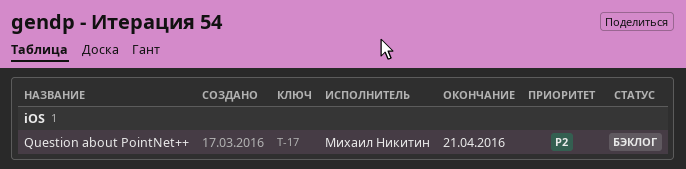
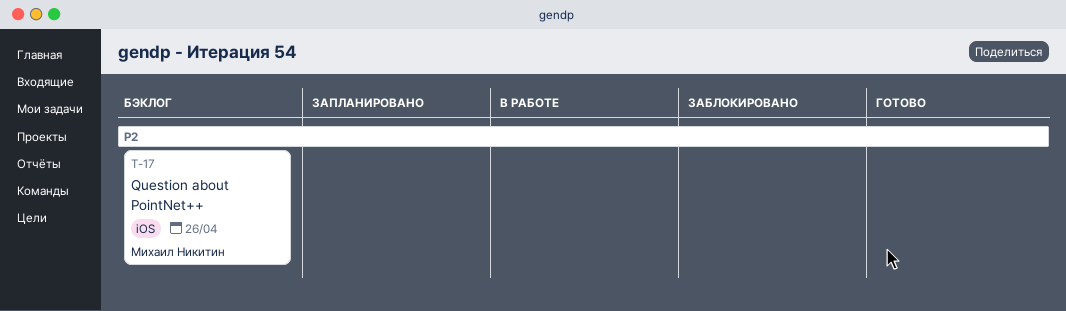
T-17, due: Apr 21 -> Apr 26

